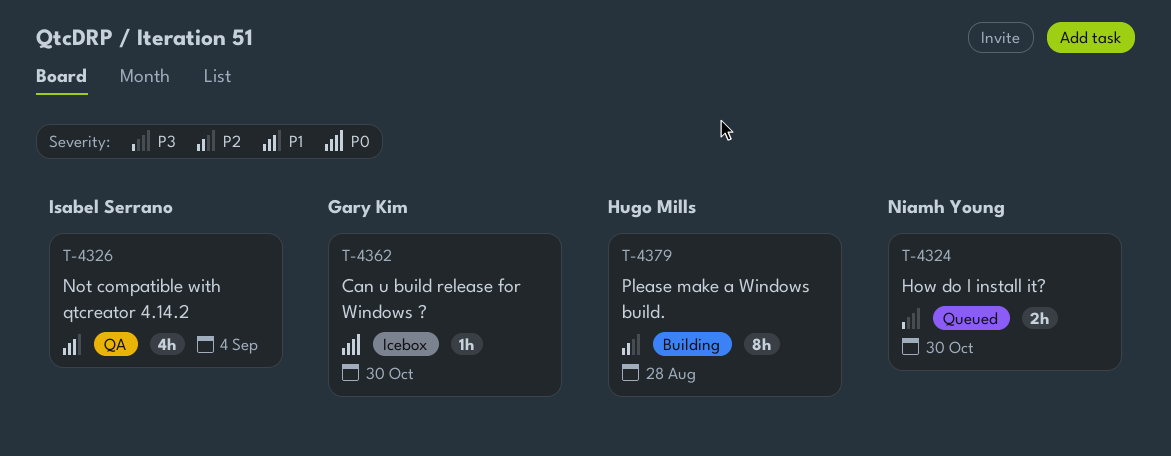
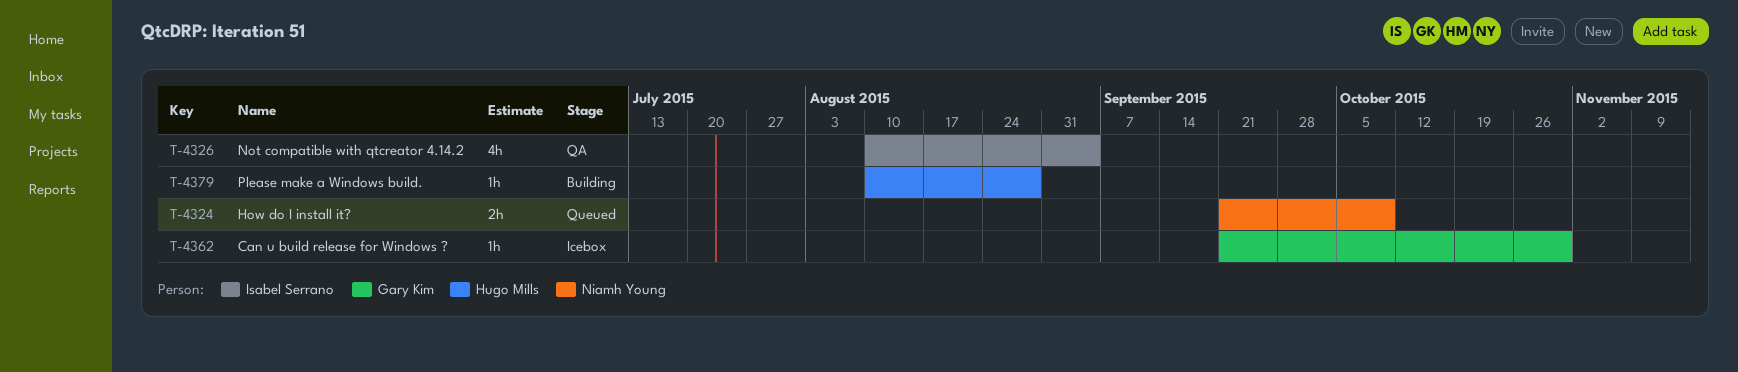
T-4324, due: Oct 30 -> Oct 9
T-4379, estimate: 8h -> 1h

